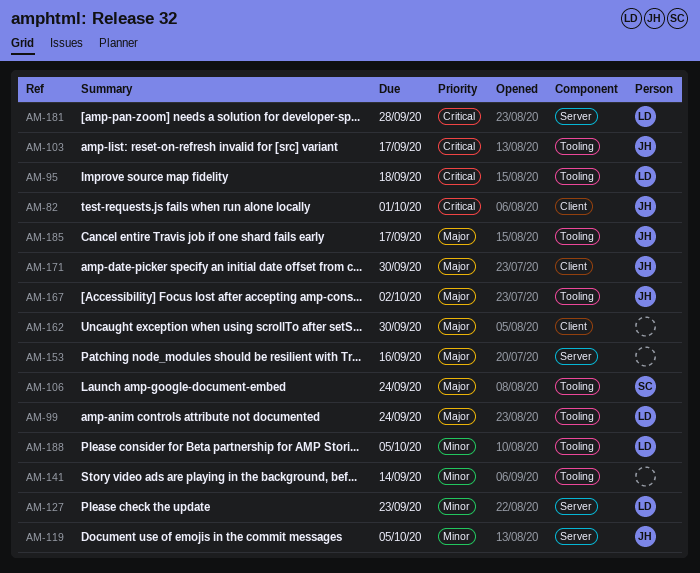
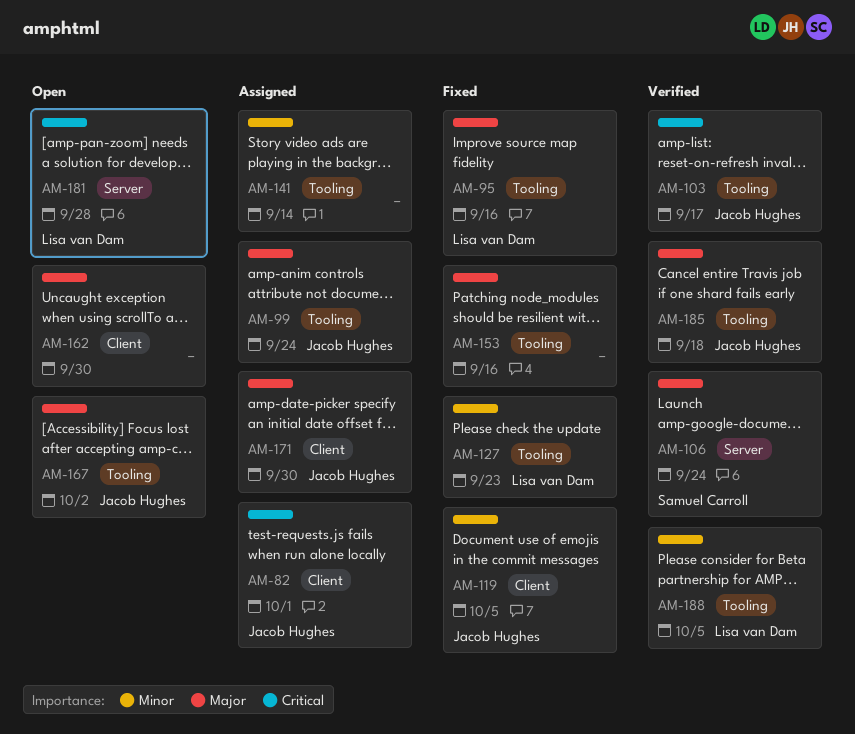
AM-95, priority: Critical -> Major
AM-95, due: Sep 18 -> Sep 16
AM-99, owner: Lisa van Dam -> Jacob Hughes
AM-106, label: Tooling -> Server
AM-119, label: Server -> Client
AM-127, label: Server -> Tooling
AM-153, label: Server -> Tooling
AM-185, due: Sep 17 -> Sep 18

